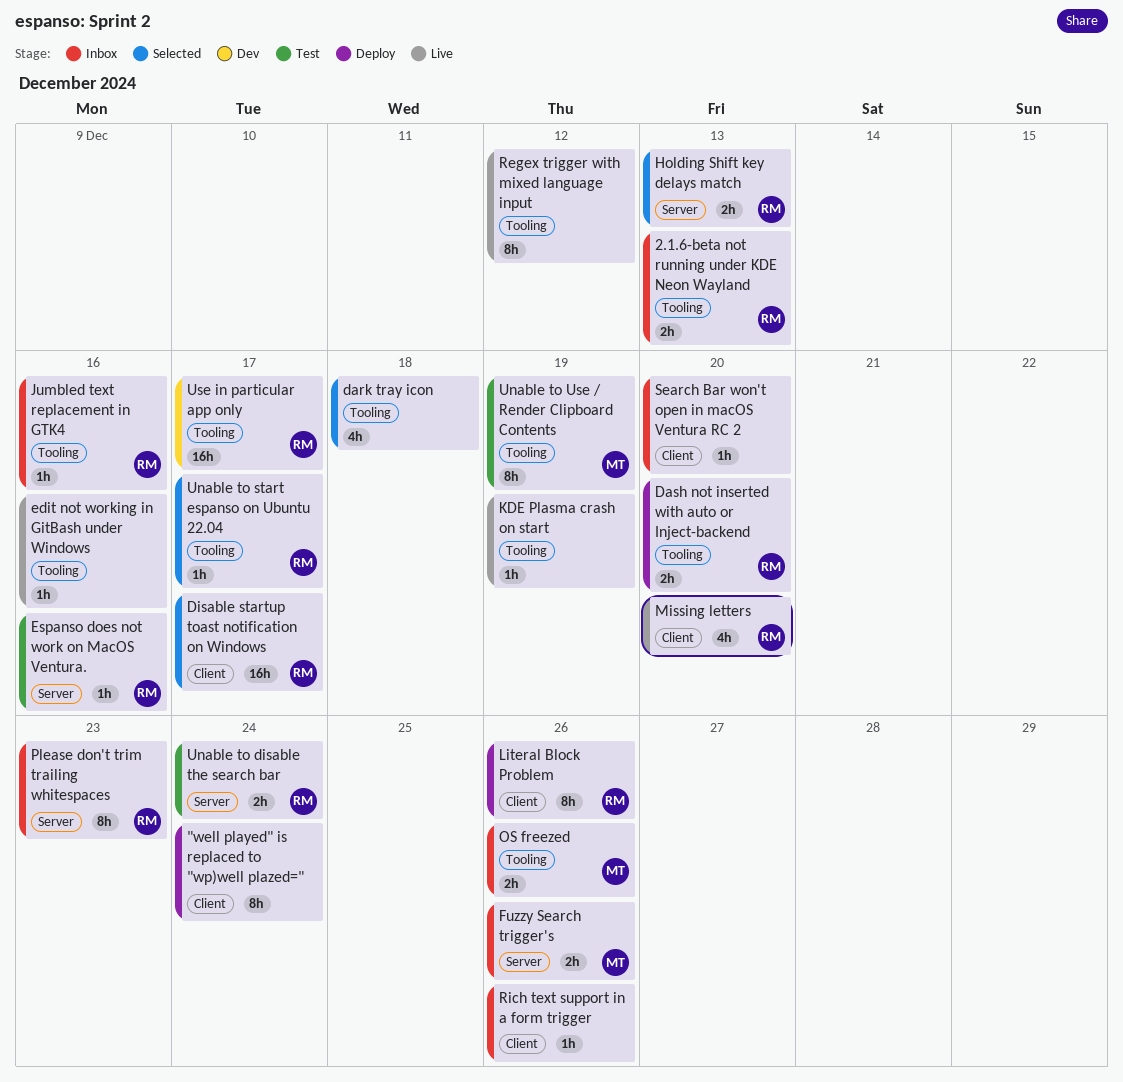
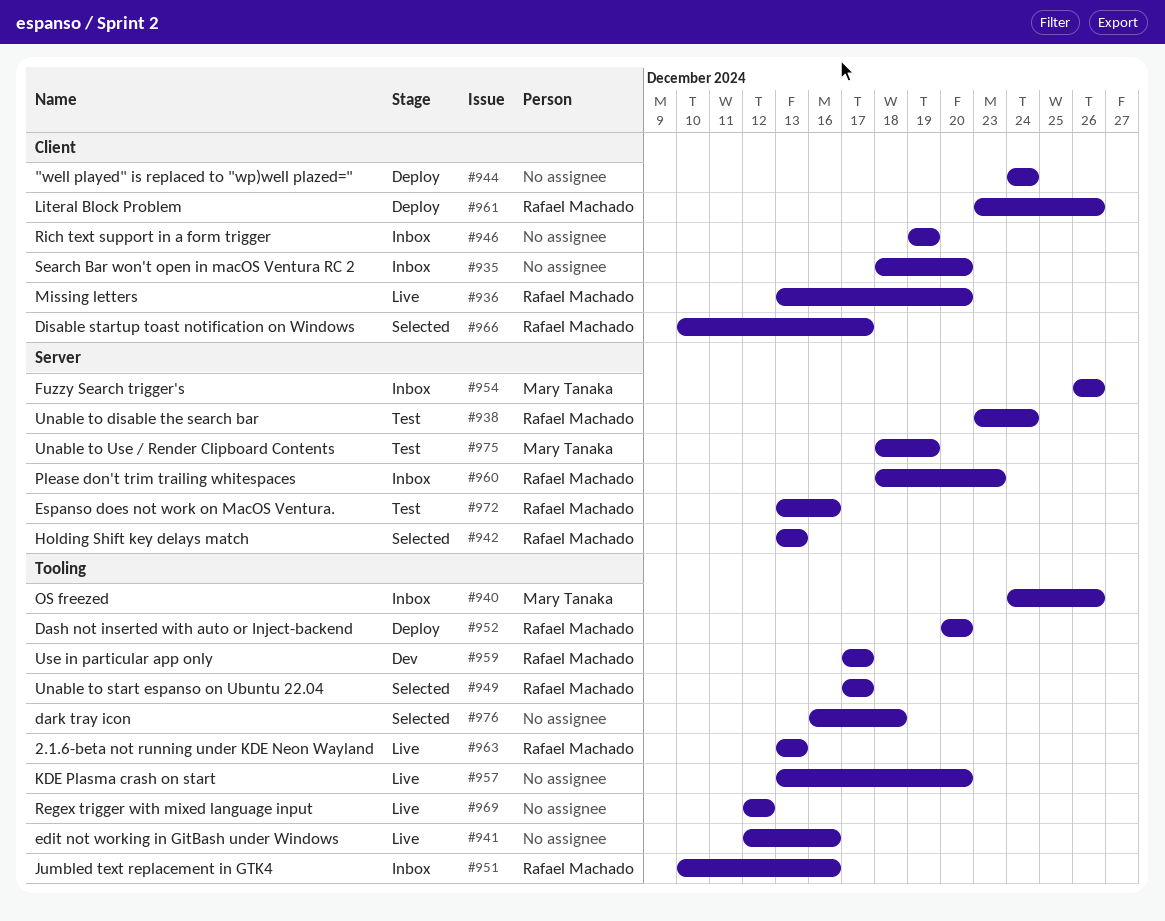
2.1.6-beta not running under KDE Neon Wayland, status: Inbox -> Live
KDE Plasma crash on start, due: Dec 19 -> Dec 20
Rich text support in a form trigger, due: Dec 26 -> Dec 19
Unable to Use / Render Clipboard Contents, label: Tooling -> Server

